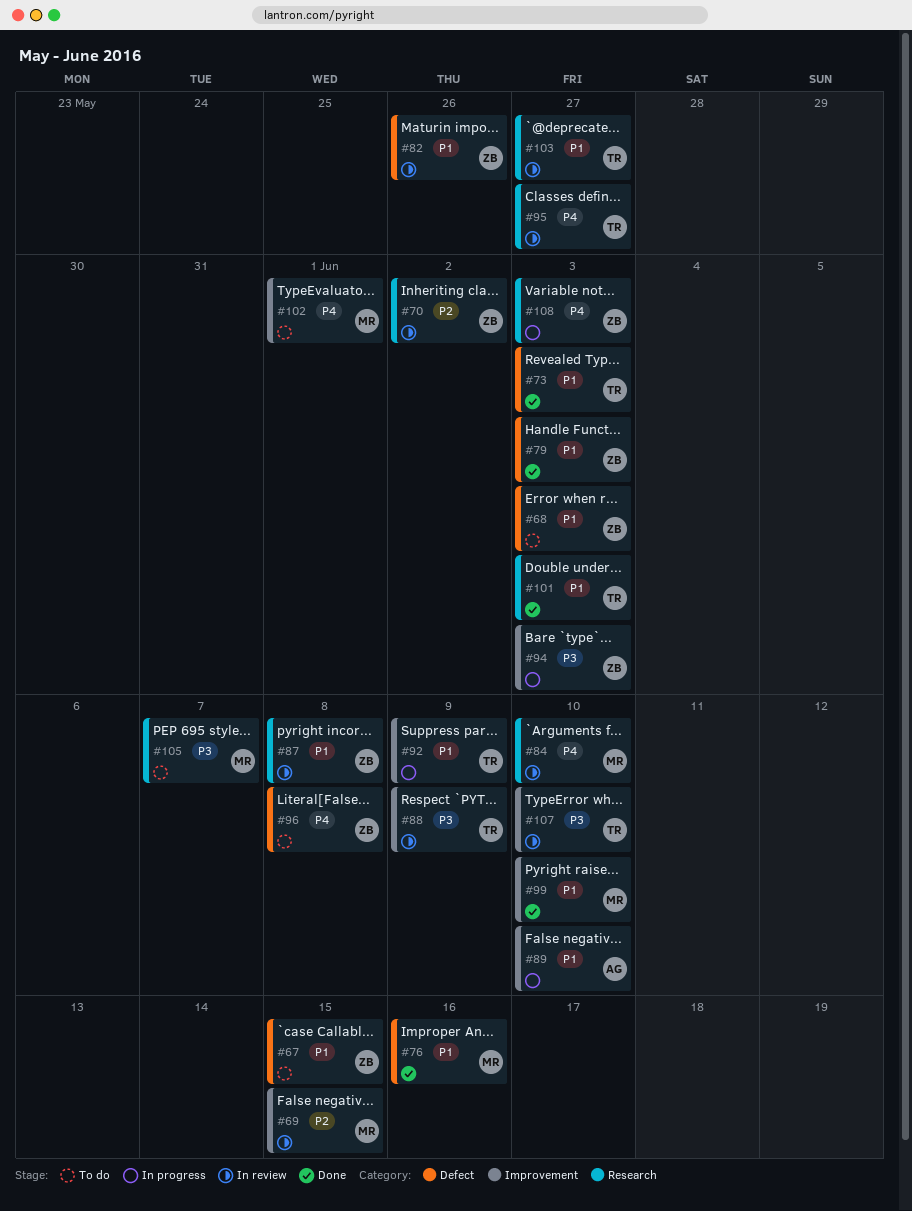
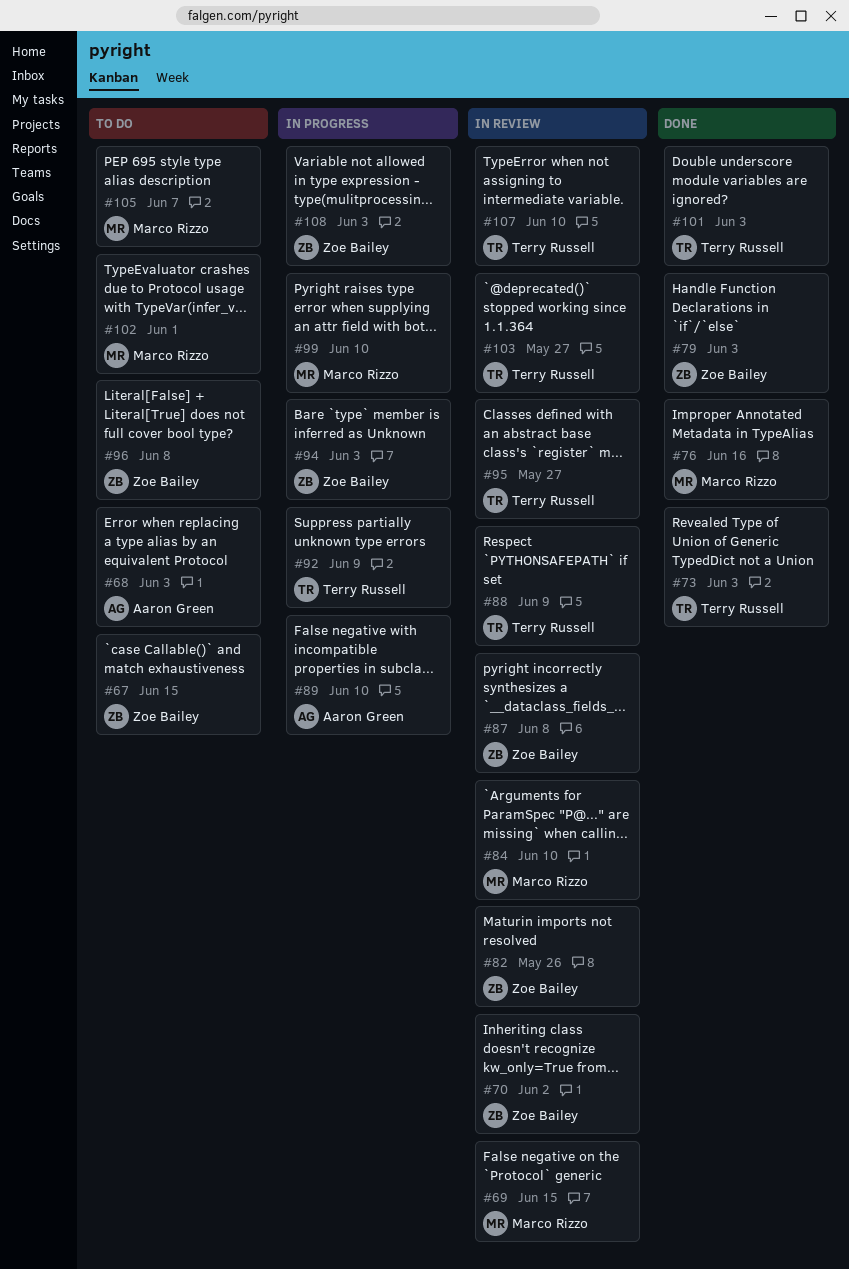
#68, owner: Zoe Bailey -> Aaron Green
#99, status: Done -> In progress

